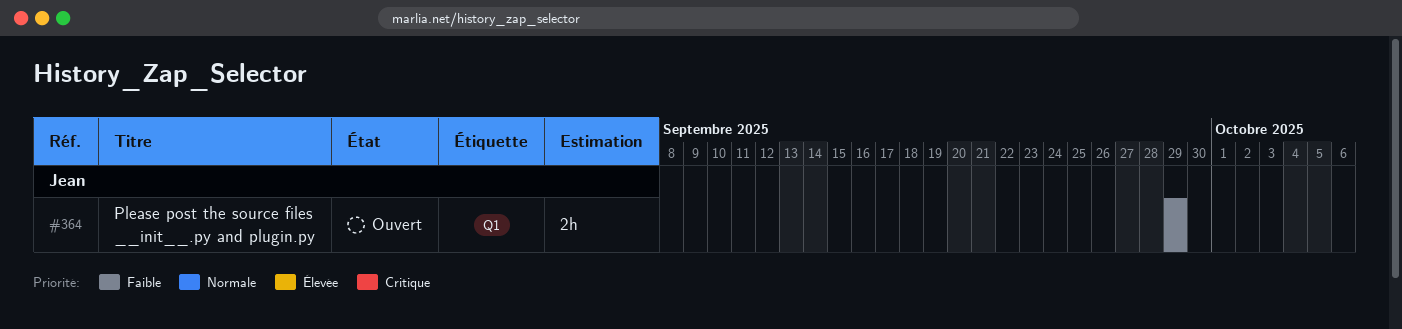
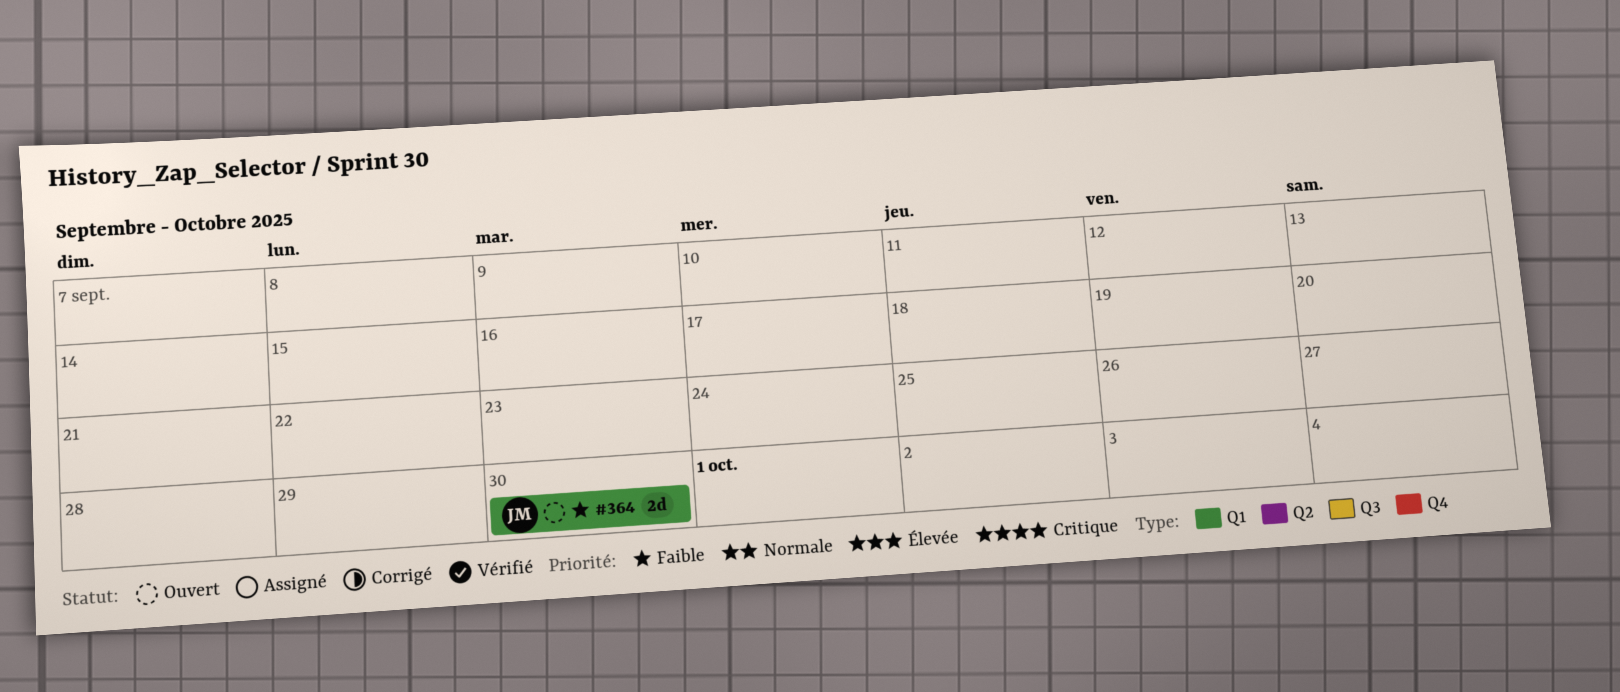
#364, estimate: 2h -> 2d
#364, start: Sep 29 -> Sep 30
#364, due: Sep 29 -> Sep 30

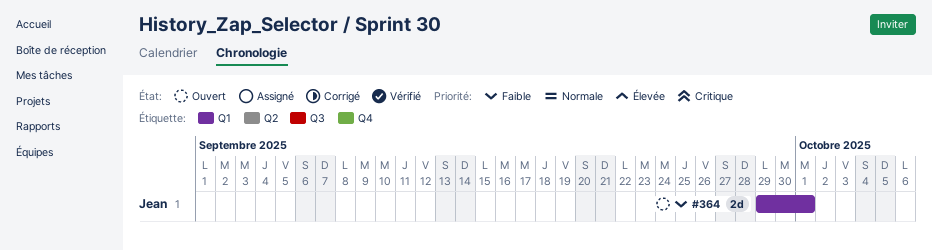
#364, start: Sep 30 -> Sep 29
#364, due: Sep 30 -> Oct 1

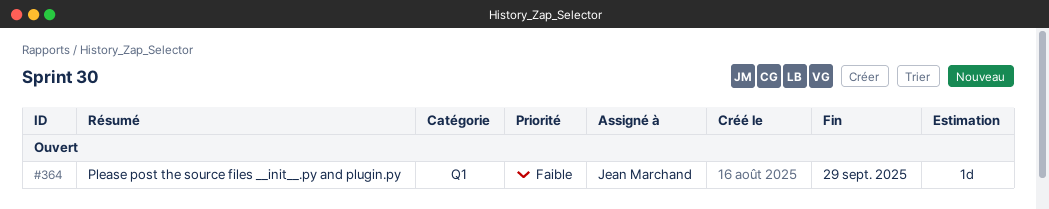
#364, estimate: 2d -> 1d
#364, due: Oct 1 -> Sep 29

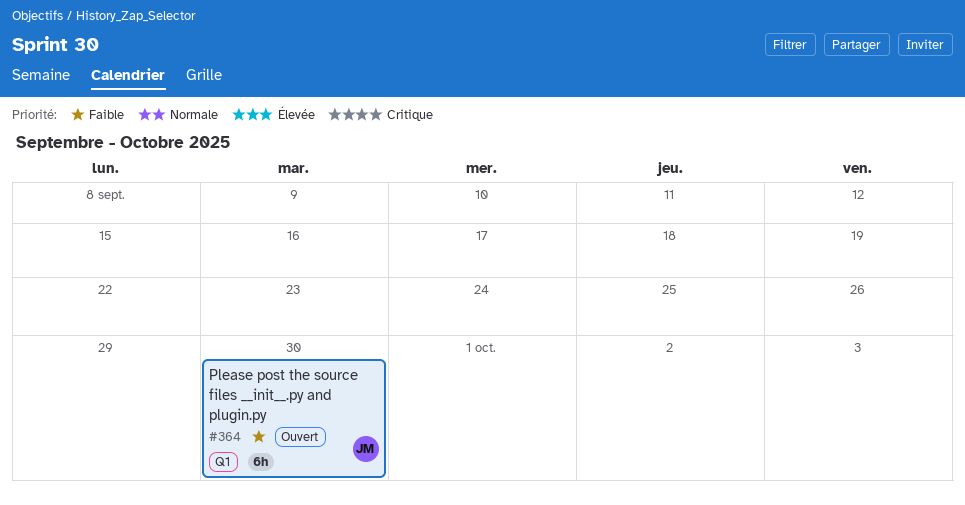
#364, estimate: 1d -> 6h
#364, due: Sep 29 -> Sep 30

